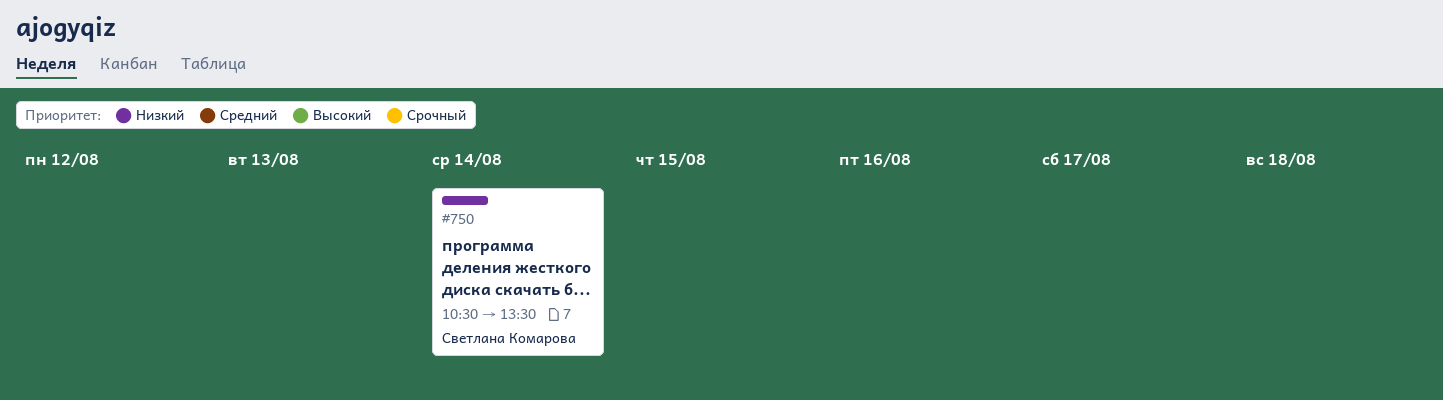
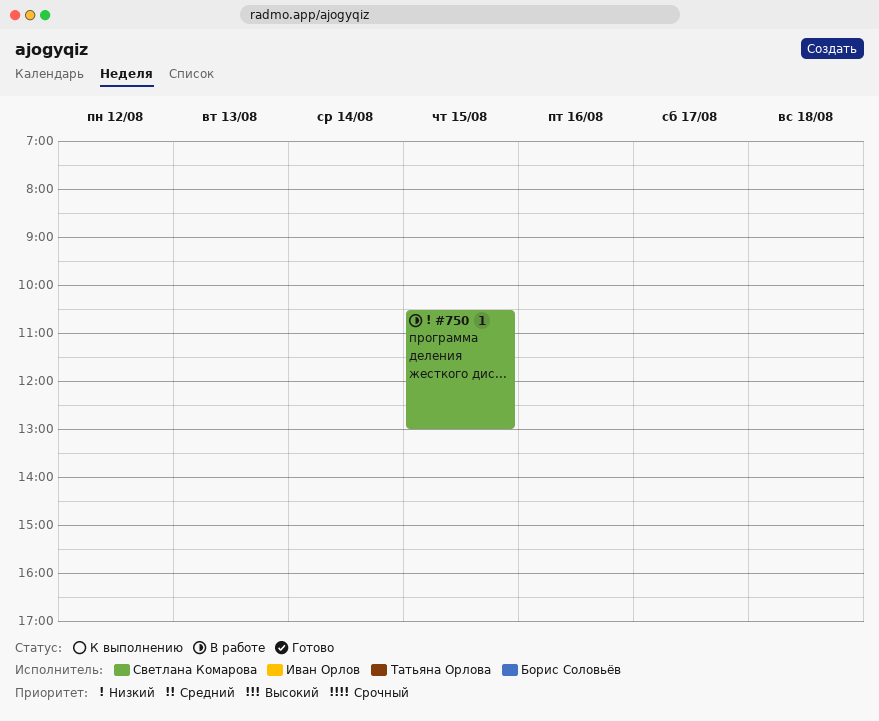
#750, day: Aug 14 -> Aug 15
#750, ends: 13:30 -> 13:00

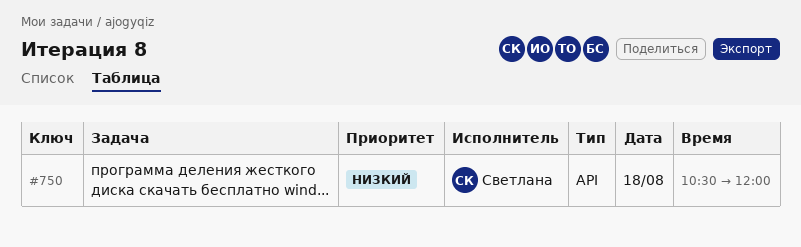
#750, day: Aug 15 -> Aug 18
#750, ends: 13:00 -> 12:00

